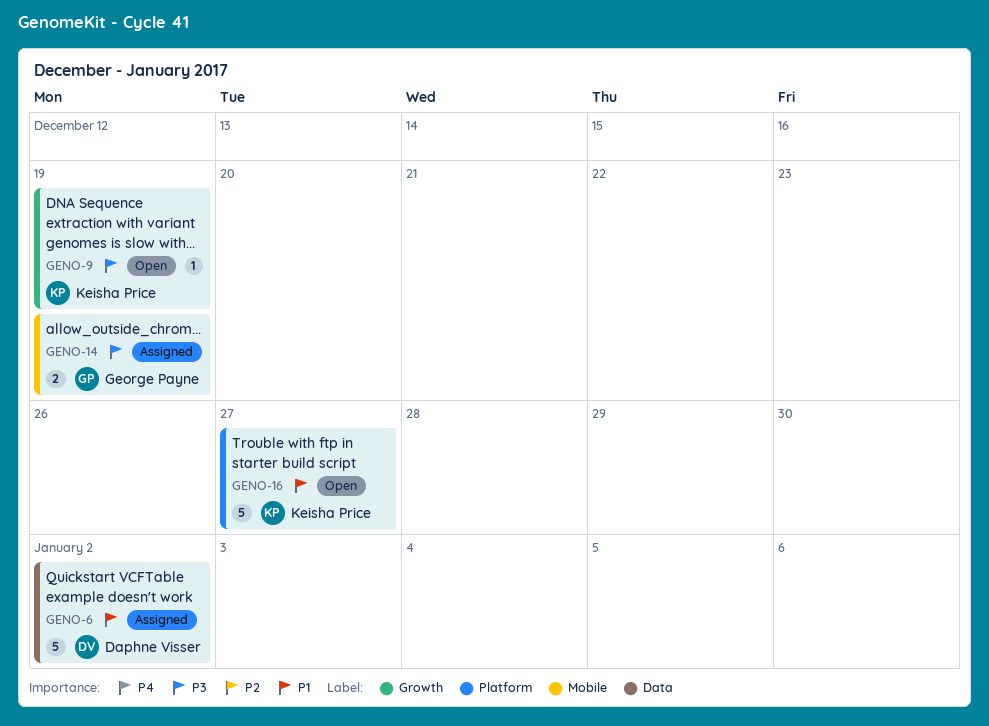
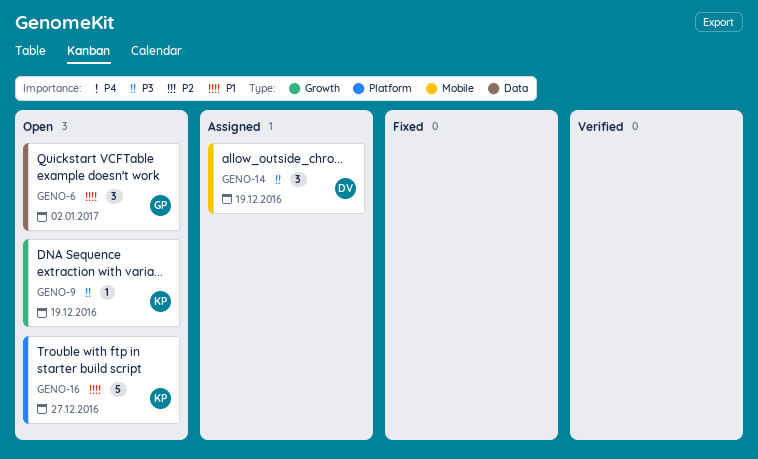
GENO-6, status: Assigned -> Open
GENO-6, owner: Daphne Visser -> George Payne
GENO-6, estimate: 5 -> 3
GENO-14, owner: George Payne -> Daphne Visser
GENO-14, estimate: 2 -> 3

